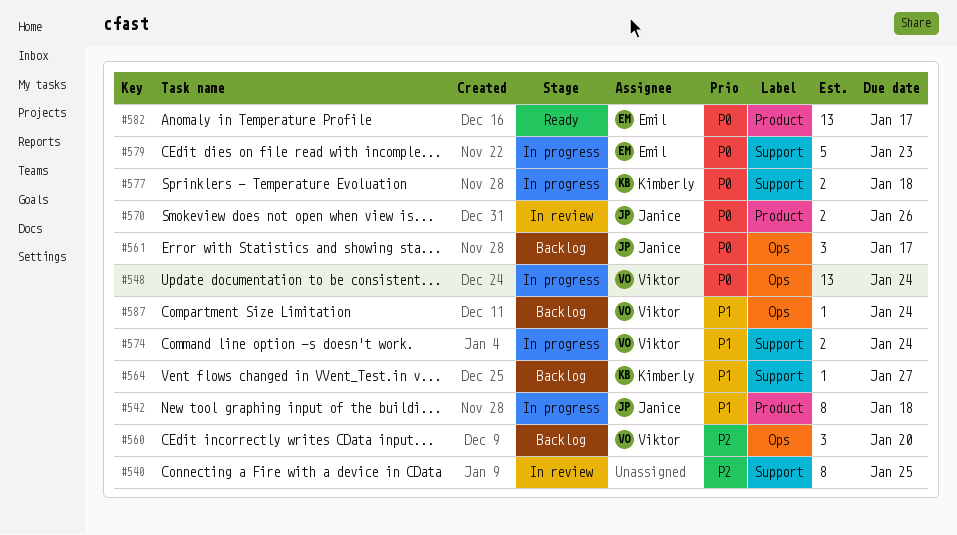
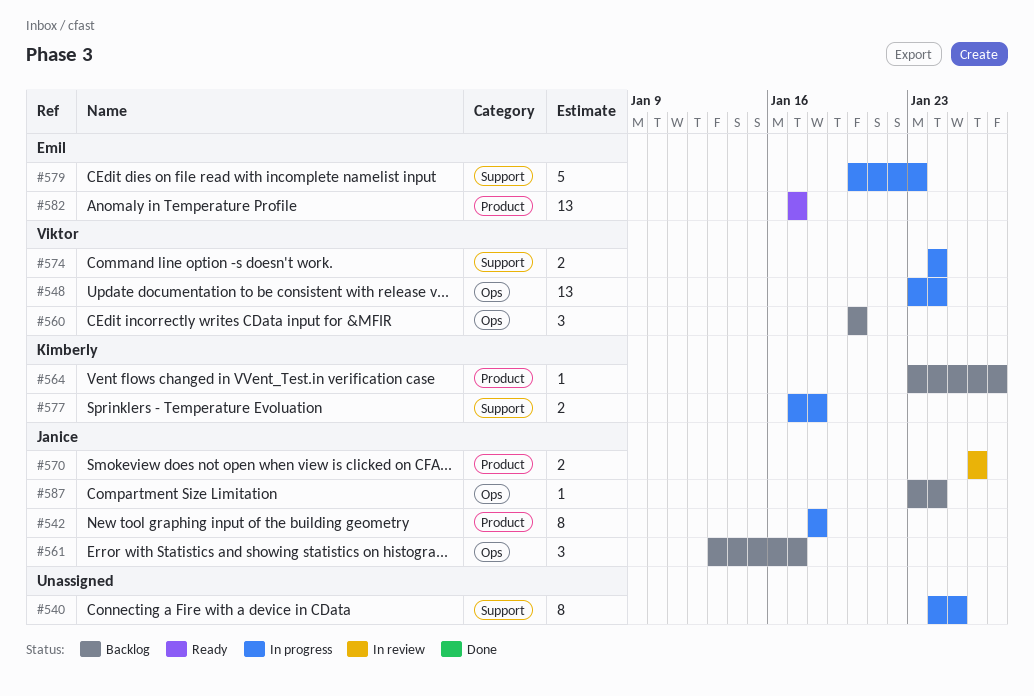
#540, status: In review -> In progress
#564, label: Support -> Product
#587, owner: Viktor -> Janice

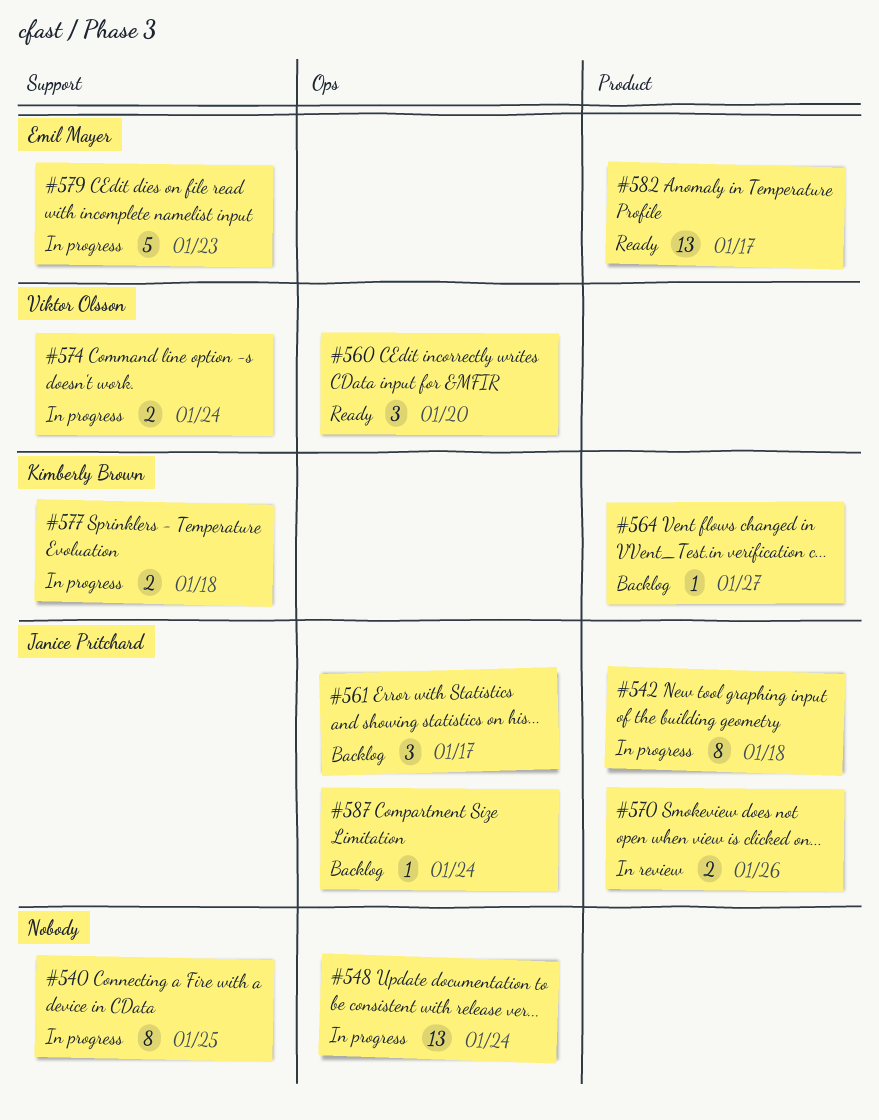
#548, owner: Viktor Olsson -> none
#560, status: Backlog -> Ready

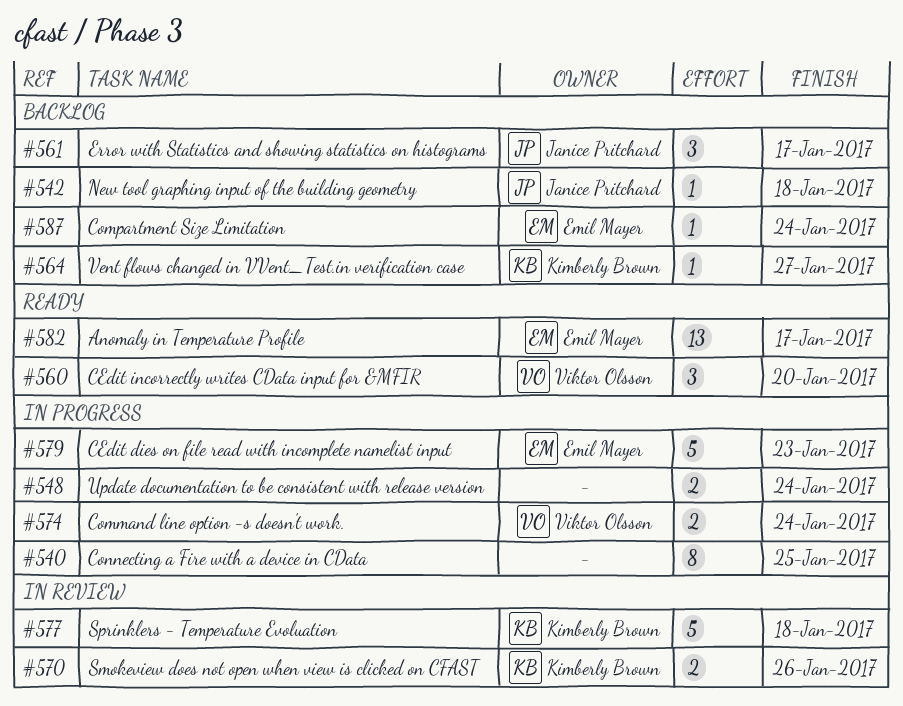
#542, status: In progress -> Backlog
#542, estimate: 8 -> 1
#548, estimate: 13 -> 2
#570, owner: Janice Pritchard -> Kimberly Brown
#577, status: In progress -> In review
#577, estimate: 2 -> 5
#587, owner: Janice Pritchard -> Emil Mayer

